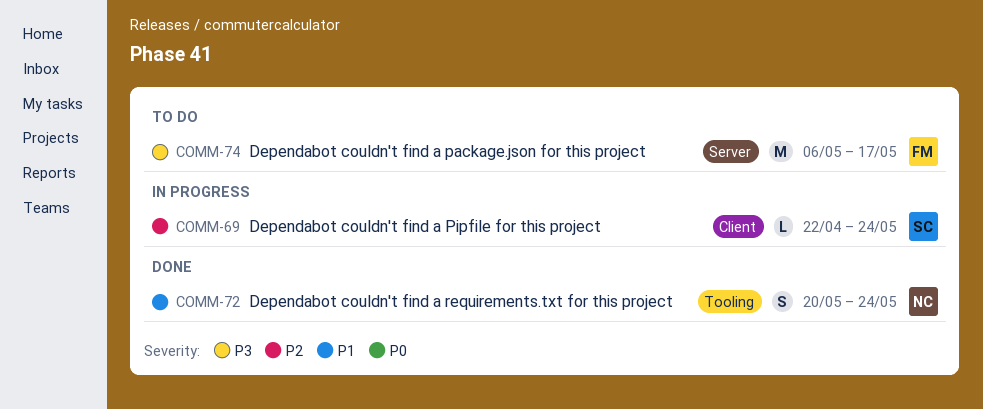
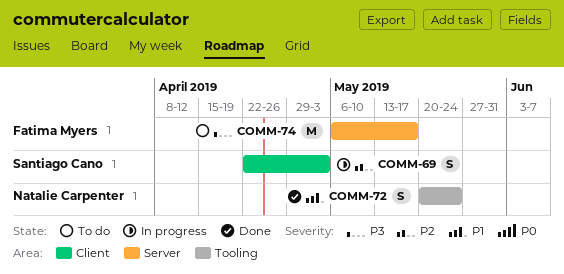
COMM-69, estimate: L -> S
COMM-69, due: May 24 -> May 3

